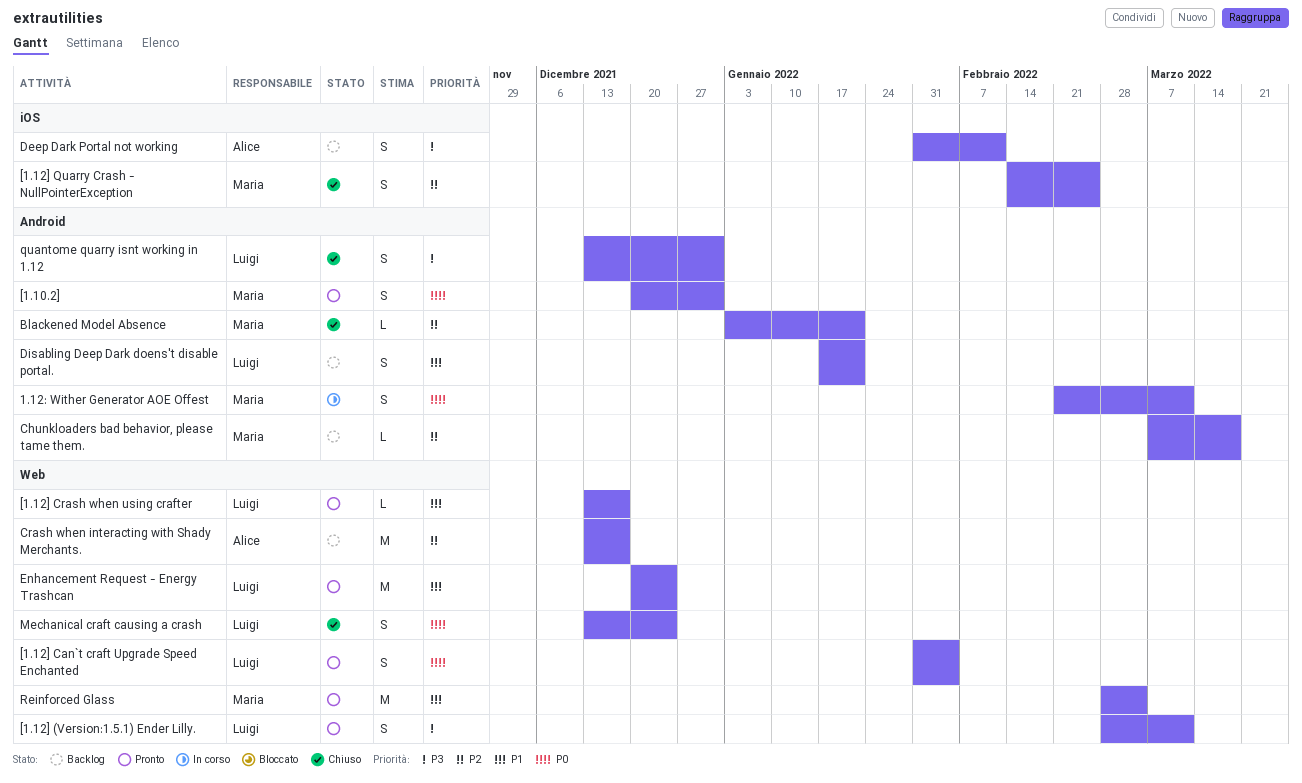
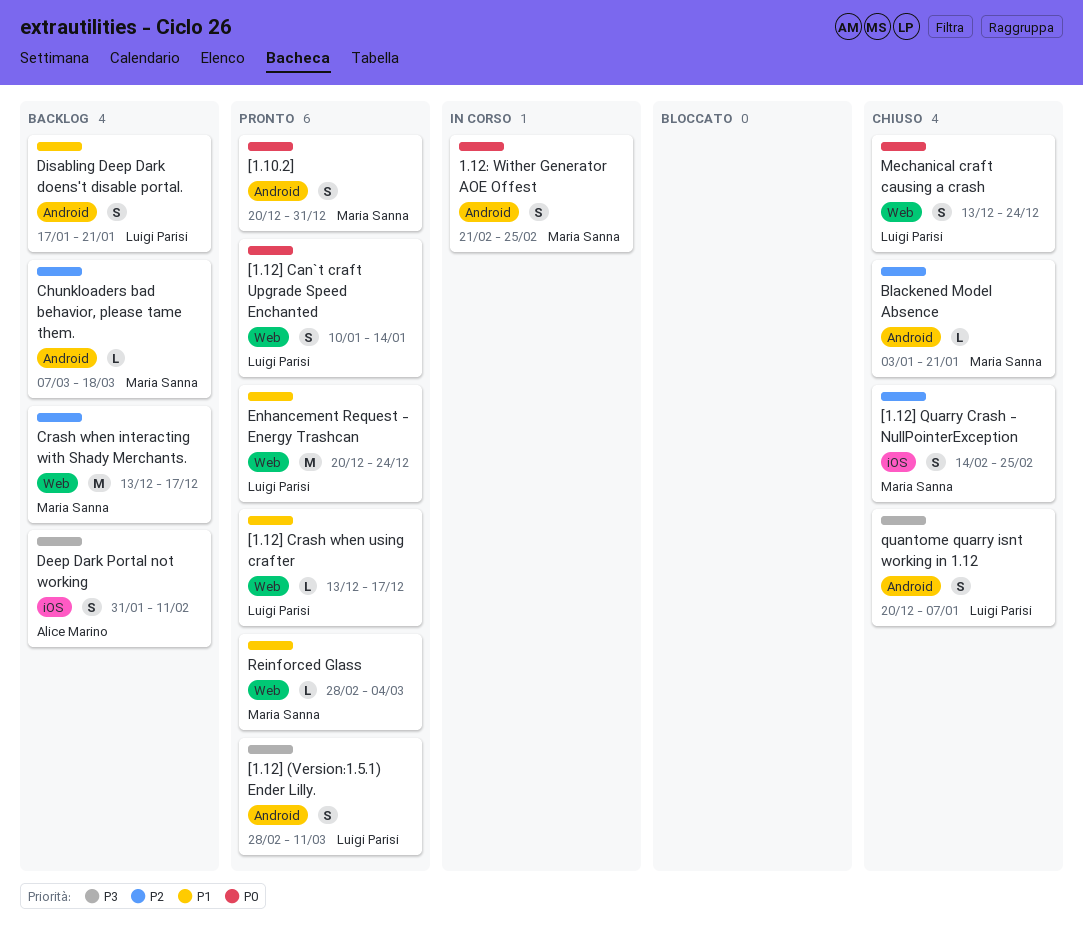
1.12: Wither Generator AOE Offest, due: Mar 11 -> Feb 25
[1.12] (Version:1.5.1) Ender Lilly., label: Web -> Android
[1.12] Can`t craft Upgrade Speed Enchanted, start: Jan 31 -> Jan 10
[1.12] Can`t craft Upgrade Speed Enchanted, due: Feb 4 -> Jan 14
Crash when interacting with Shady Merchants., owner: Alice Marino -> Maria Sanna
quantome quarry isnt working in 1.12, start: Dec 13 -> Dec 20
quantome quarry isnt working in 1.12, due: Dec 31 -> Jan 7
Reinforced Glass, estimate: M -> L

